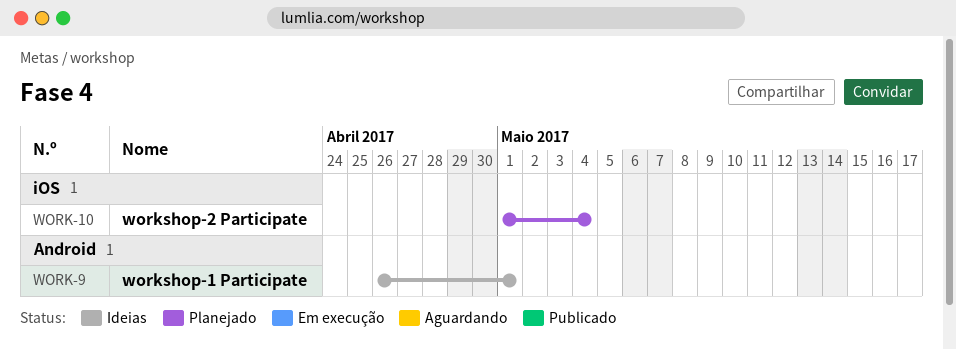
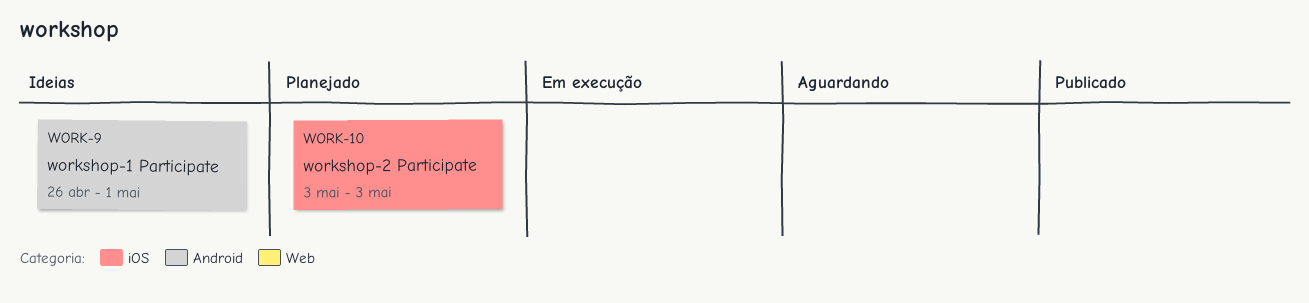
WORK-10, start: May 1 -> May 3
WORK-10, due: May 4 -> May 3

